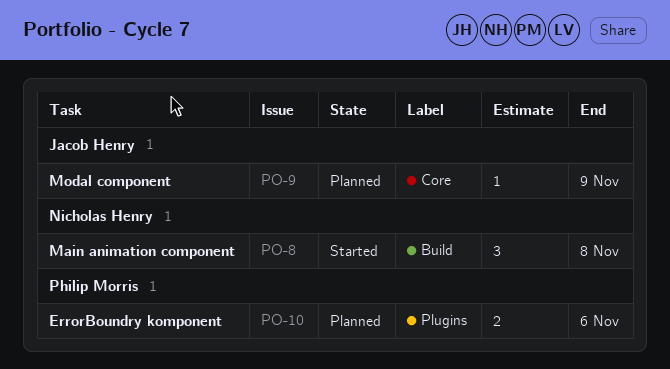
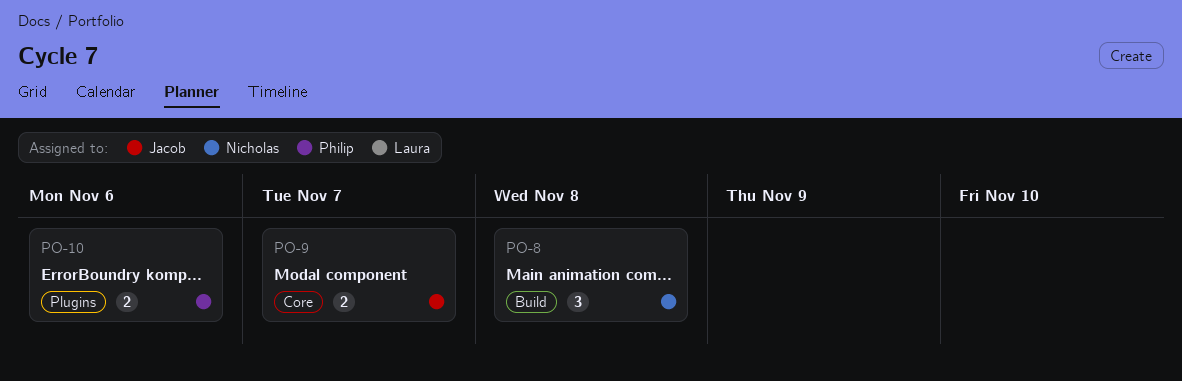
PO-9, estimate: 1 -> 2
PO-9, due: Nov 9 -> Nov 7

